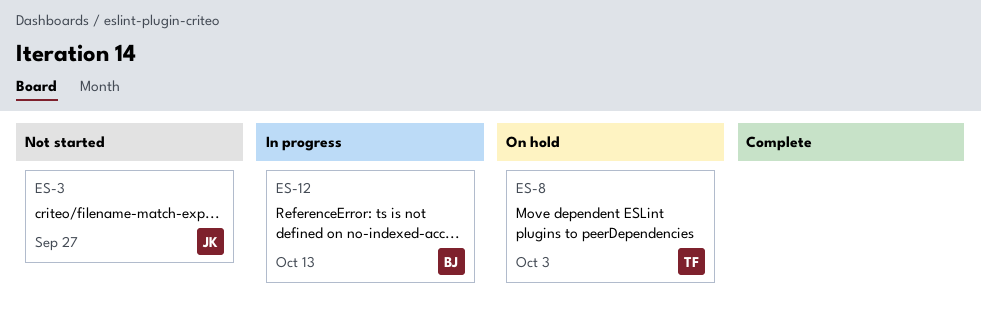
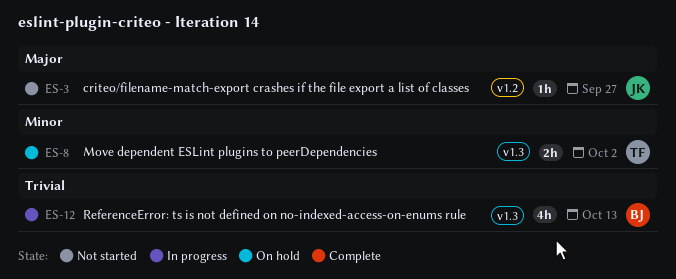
ES-8, due: Oct 3 -> Oct 2

